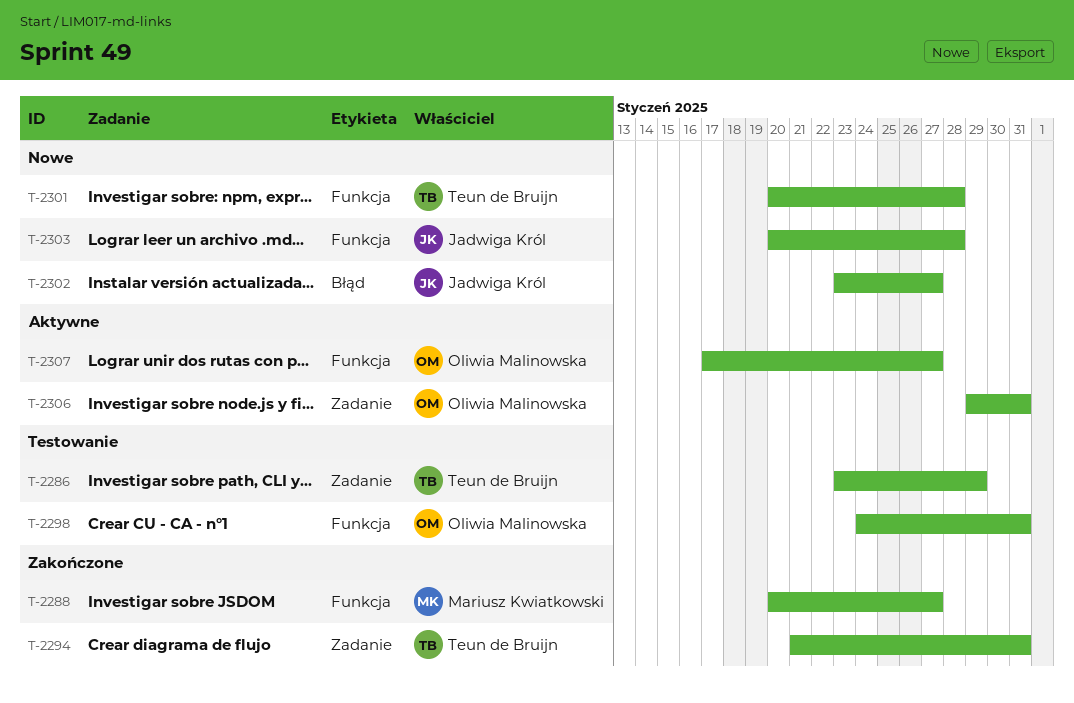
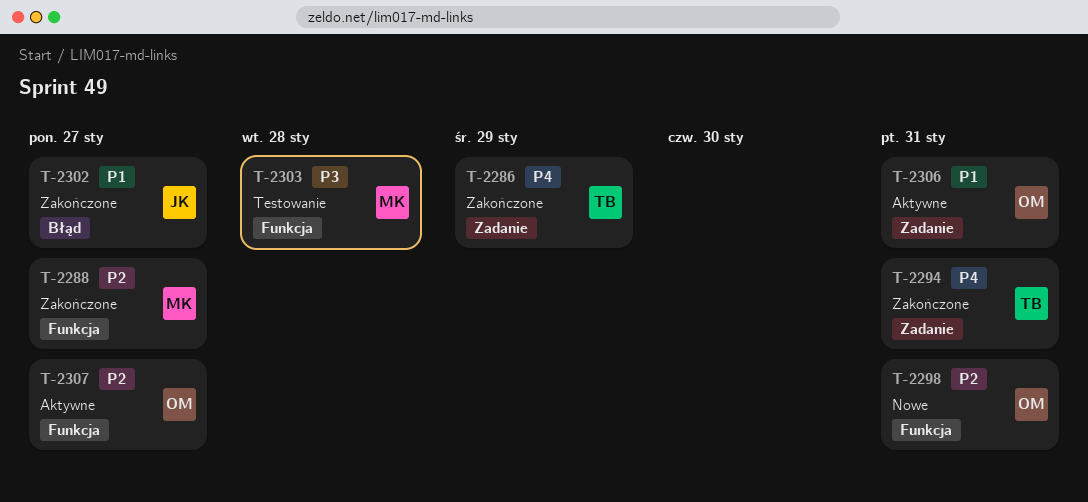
T-2286, status: Testowanie -> Zakończone
T-2298, status: Testowanie -> Nowe
T-2301: present -> none
T-2302, status: Nowe -> Zakończone
T-2303, status: Nowe -> Testowanie
T-2303, owner: Jadwiga Król -> Mariusz Kwiatkowski

